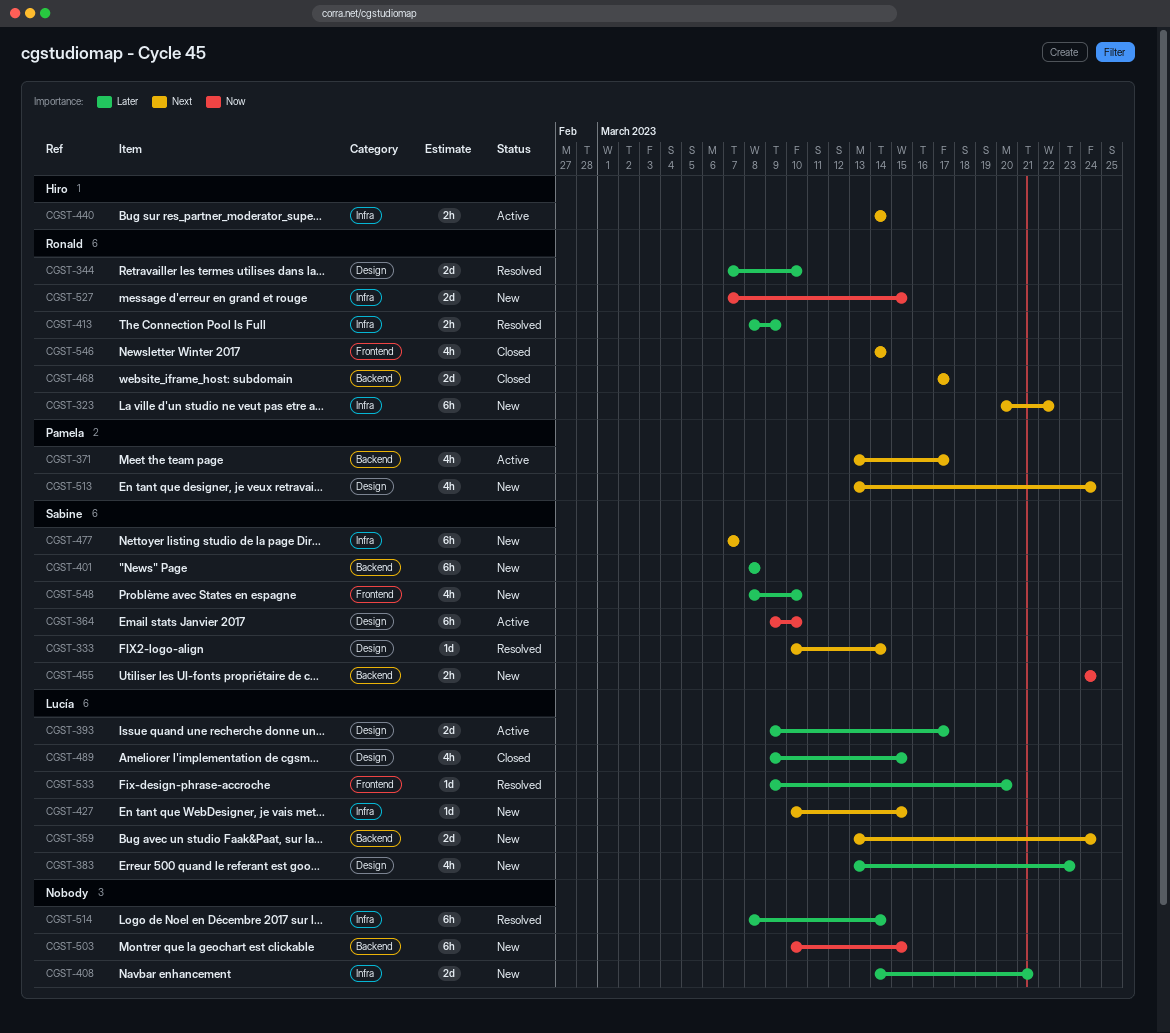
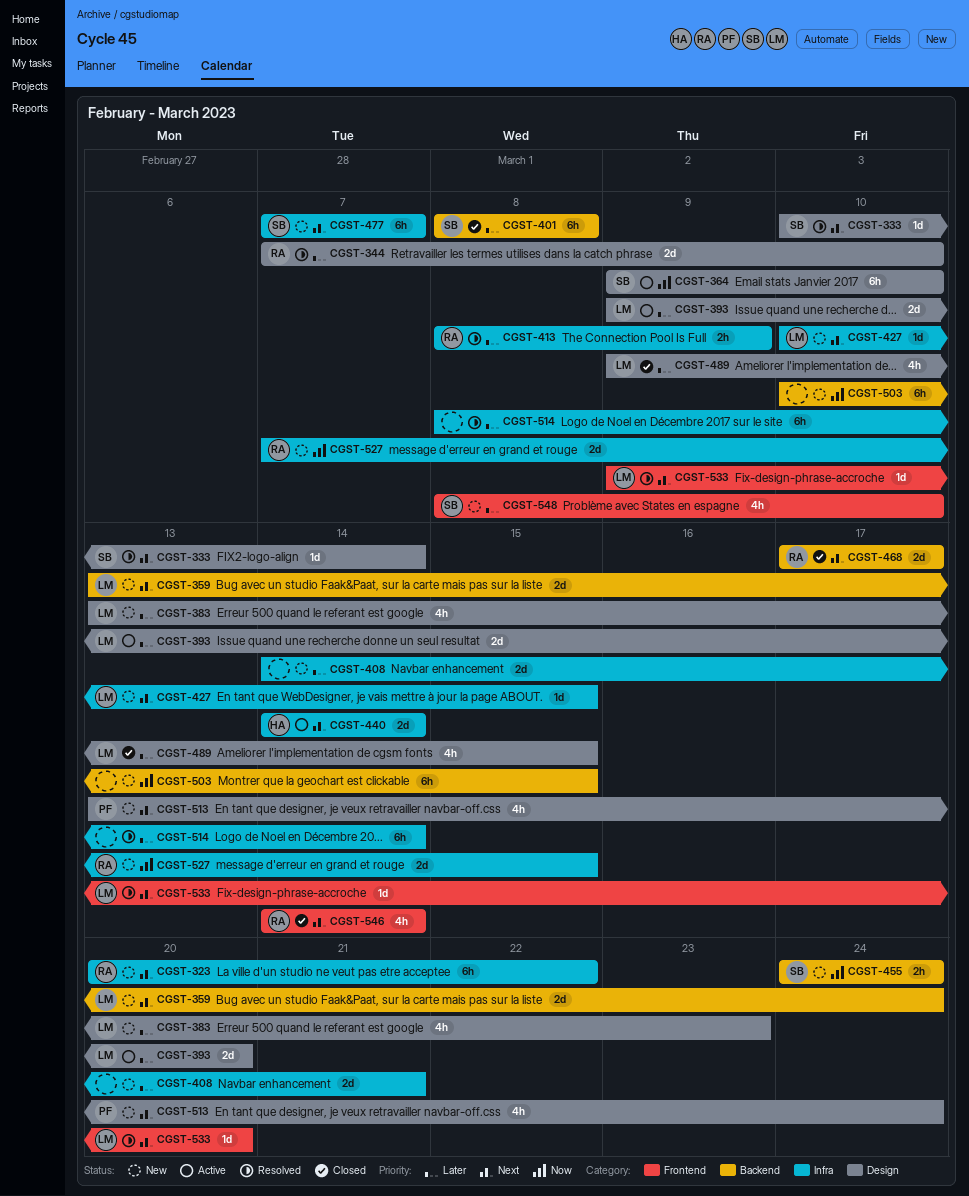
CGST-371: present -> none
CGST-393, due: Mar 17 -> Mar 20
CGST-401, status: New -> Closed
CGST-440, estimate: 2h -> 2d
CGST-533, priority: Later -> Next

